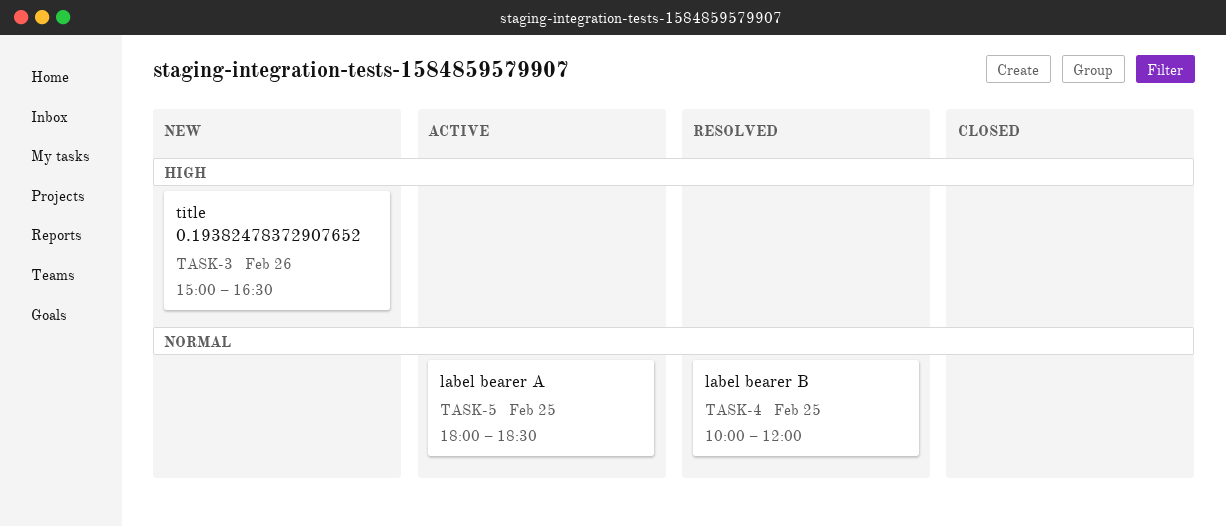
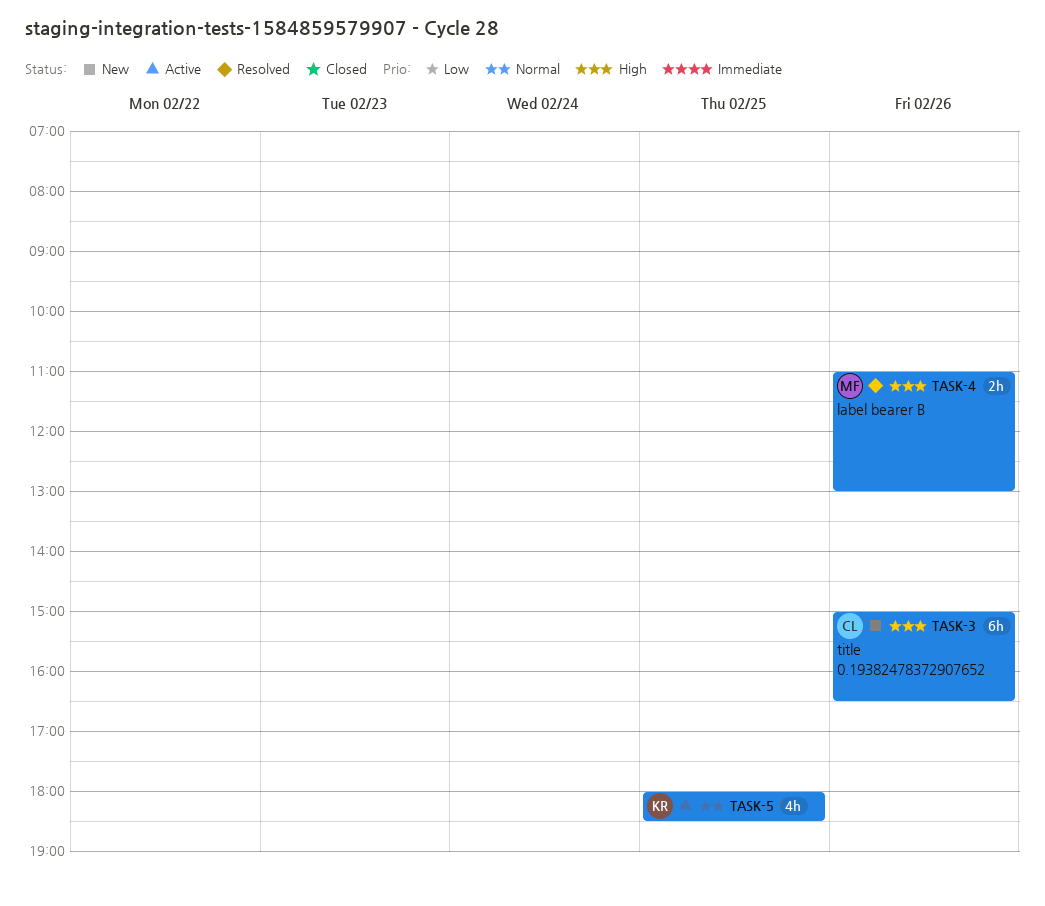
TASK-4, priority: Normal -> High
TASK-4, day: Feb 25 -> Feb 26
TASK-4, begins: 10:00 -> 11:00
TASK-4, ends: 12:00 -> 13:00

